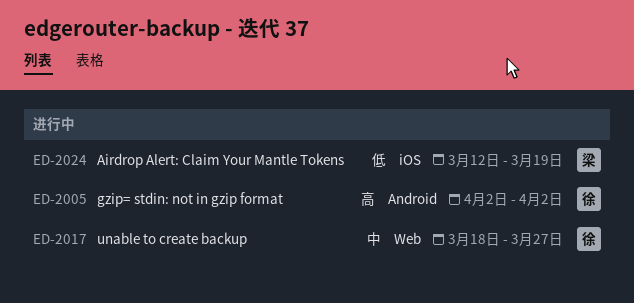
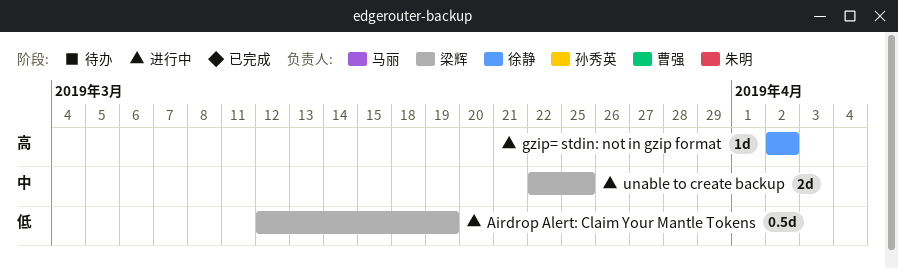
unable to create backup, owner: 徐静 -> 梁辉
unable to create backup, start: Mar 18 -> Mar 22
unable to create backup, due: Mar 27 -> Mar 25

